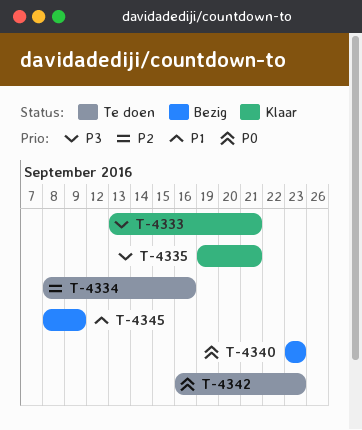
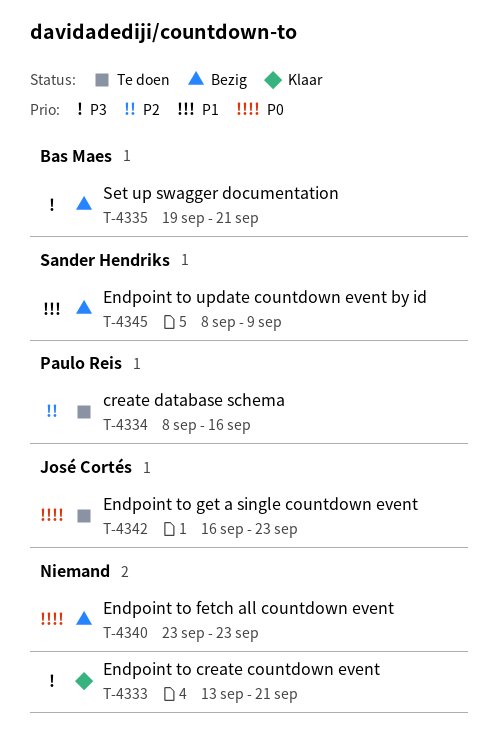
T-4335, status: Klaar -> Bezig

